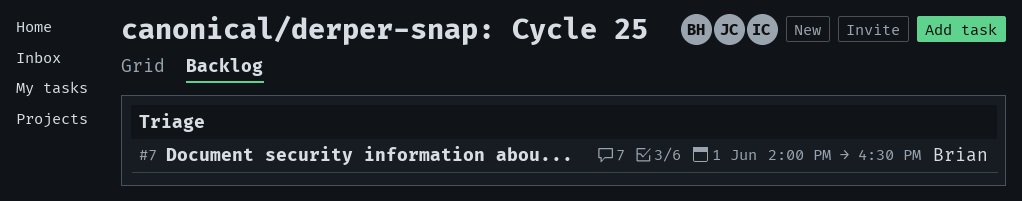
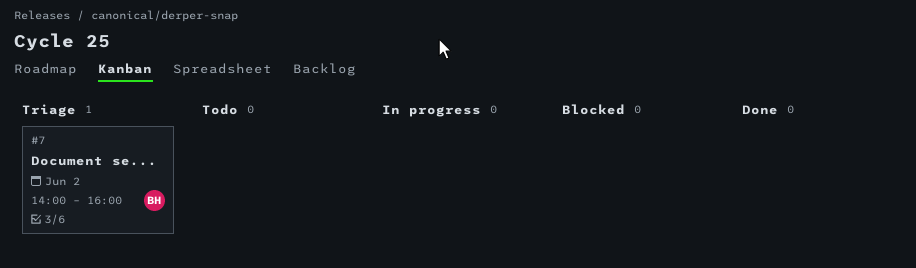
#7, day: Jun 1 -> Jun 2
#7, ends: 16:30 -> 16:00

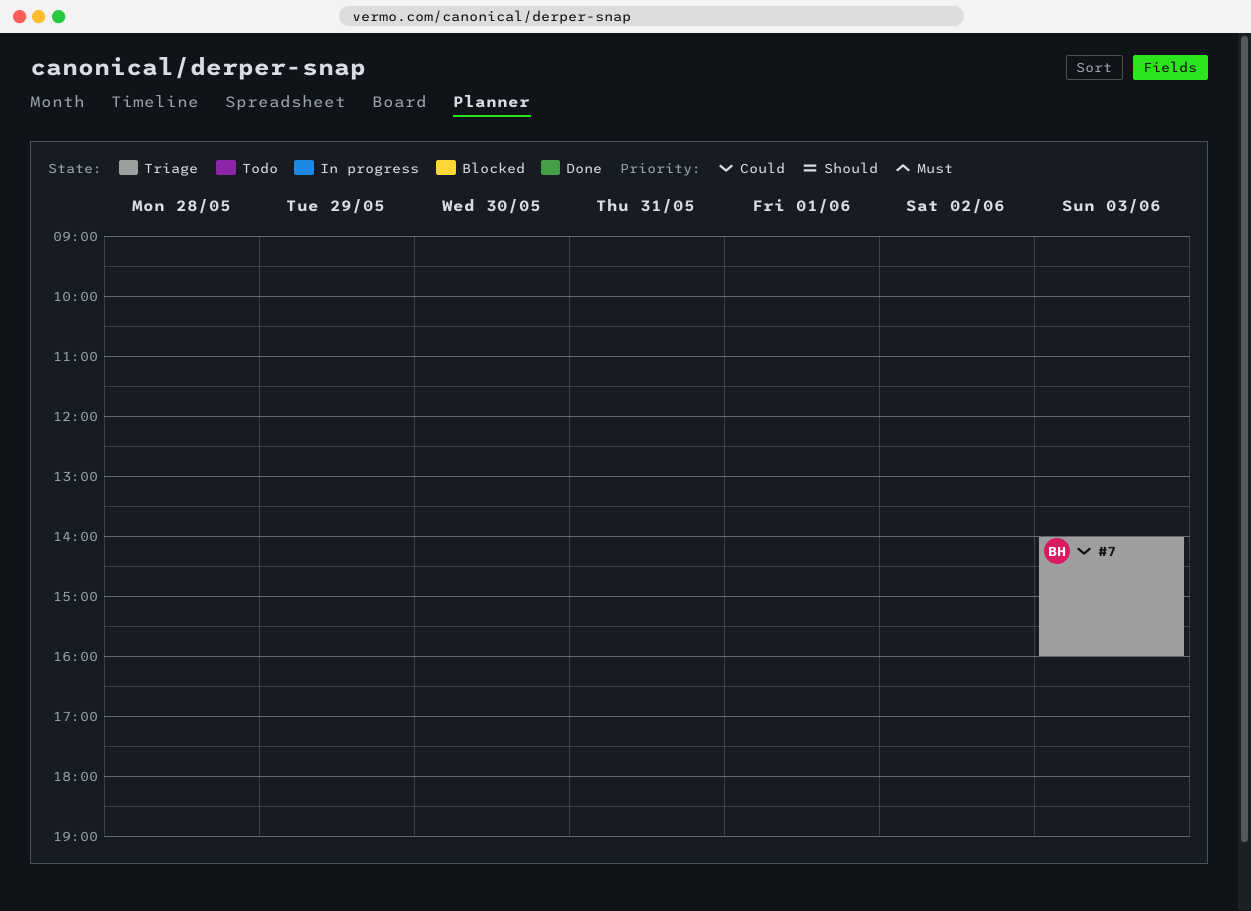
#7, day: Jun 2 -> Jun 3

